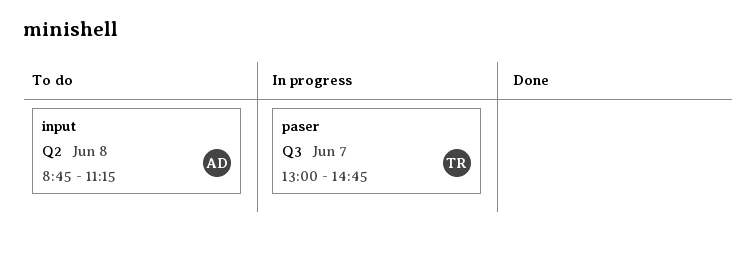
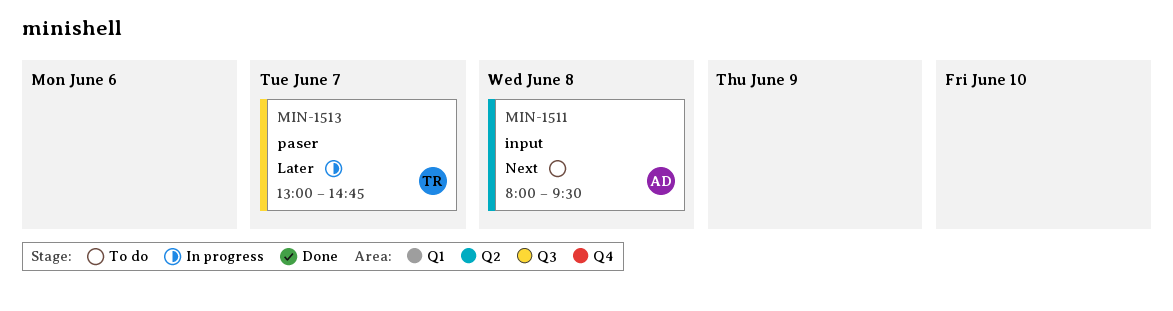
input, begins: 08:45 -> 08:00
input, ends: 11:15 -> 09:30

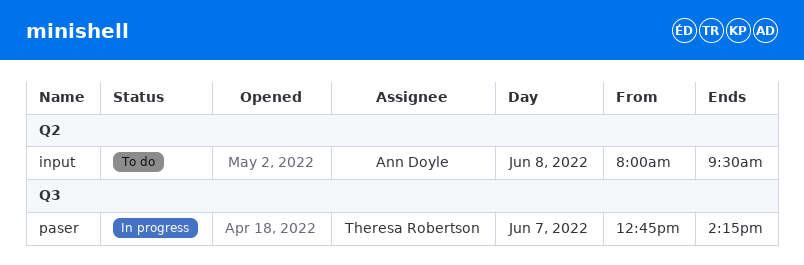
paser, begins: 13:00 -> 12:45
paser, ends: 14:45 -> 14:15

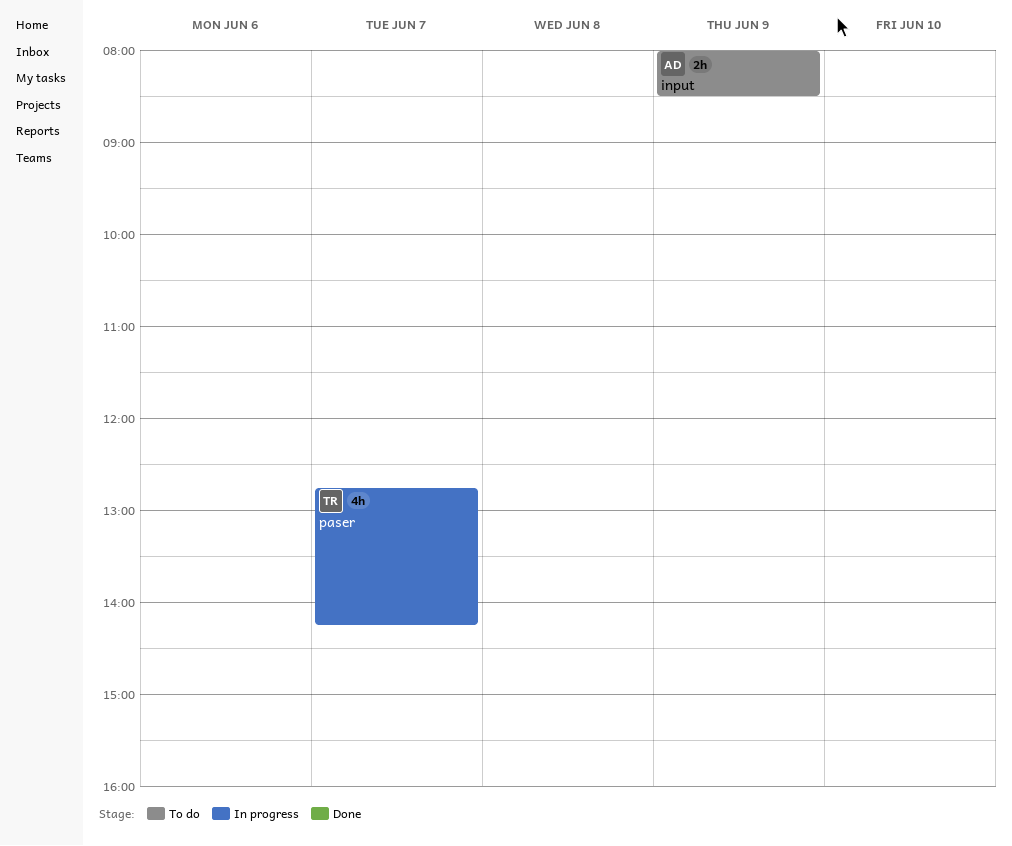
input, day: Jun 8 -> Jun 9
input, ends: 09:30 -> 08:30

